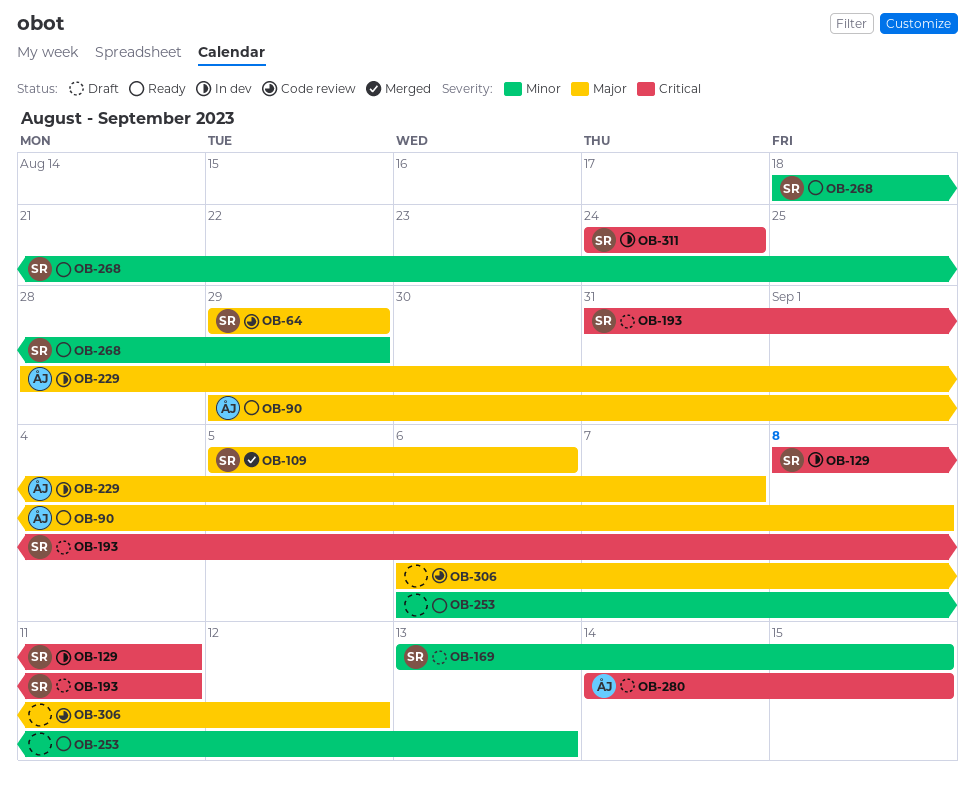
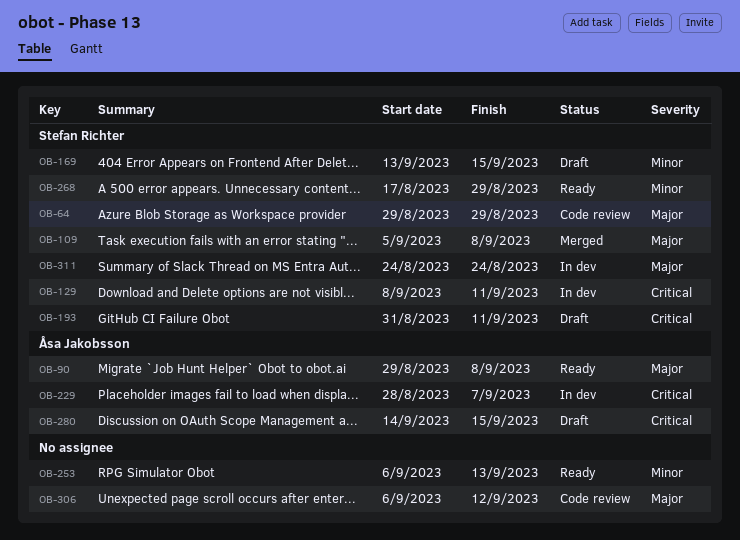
OB-109, due: Sep 6 -> Sep 8
OB-229, priority: Major -> Critical
OB-268, start: Aug 18 -> Aug 17
OB-311, priority: Critical -> Major

